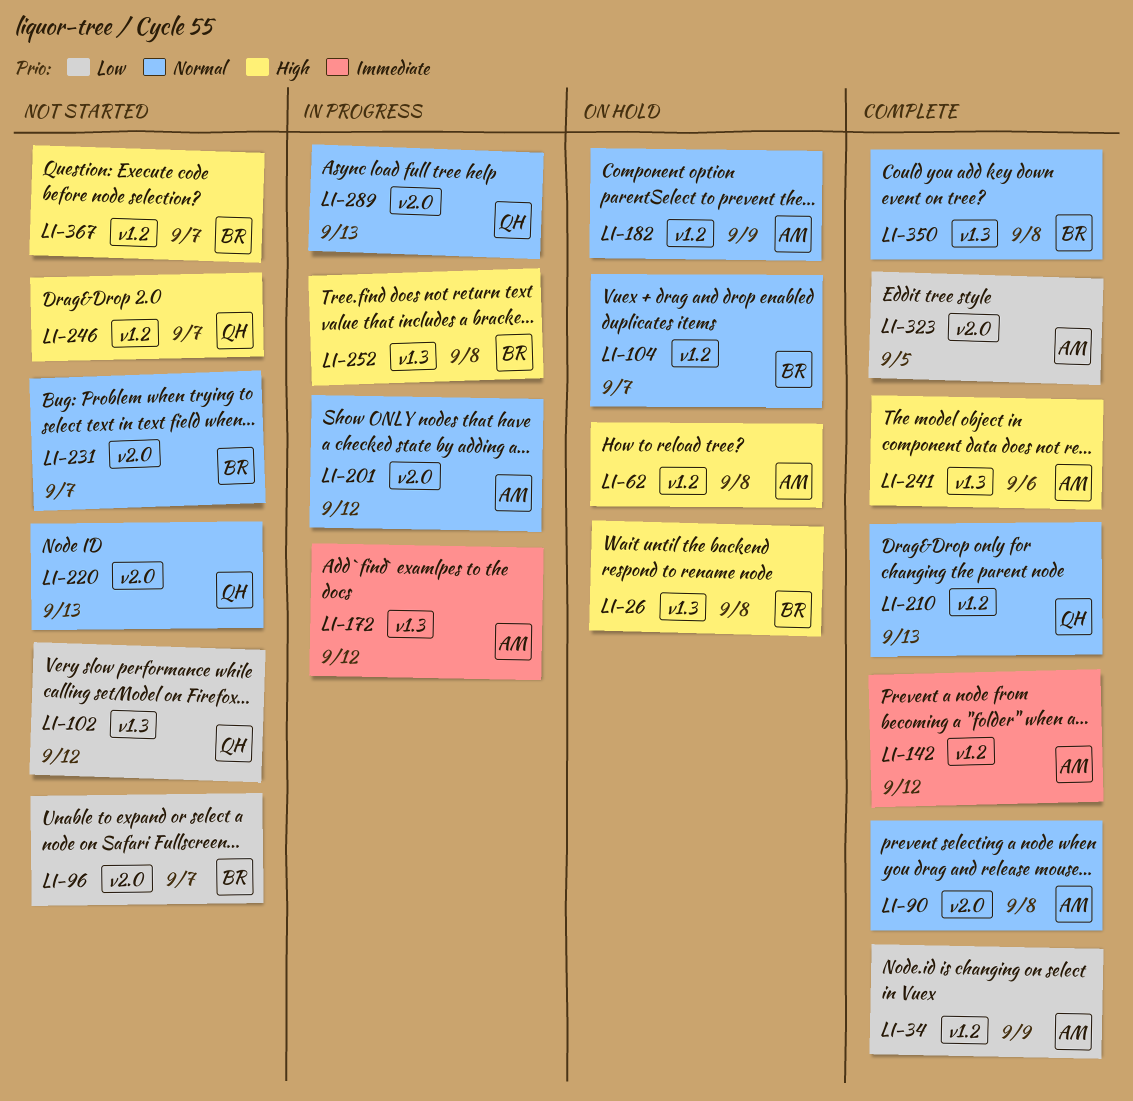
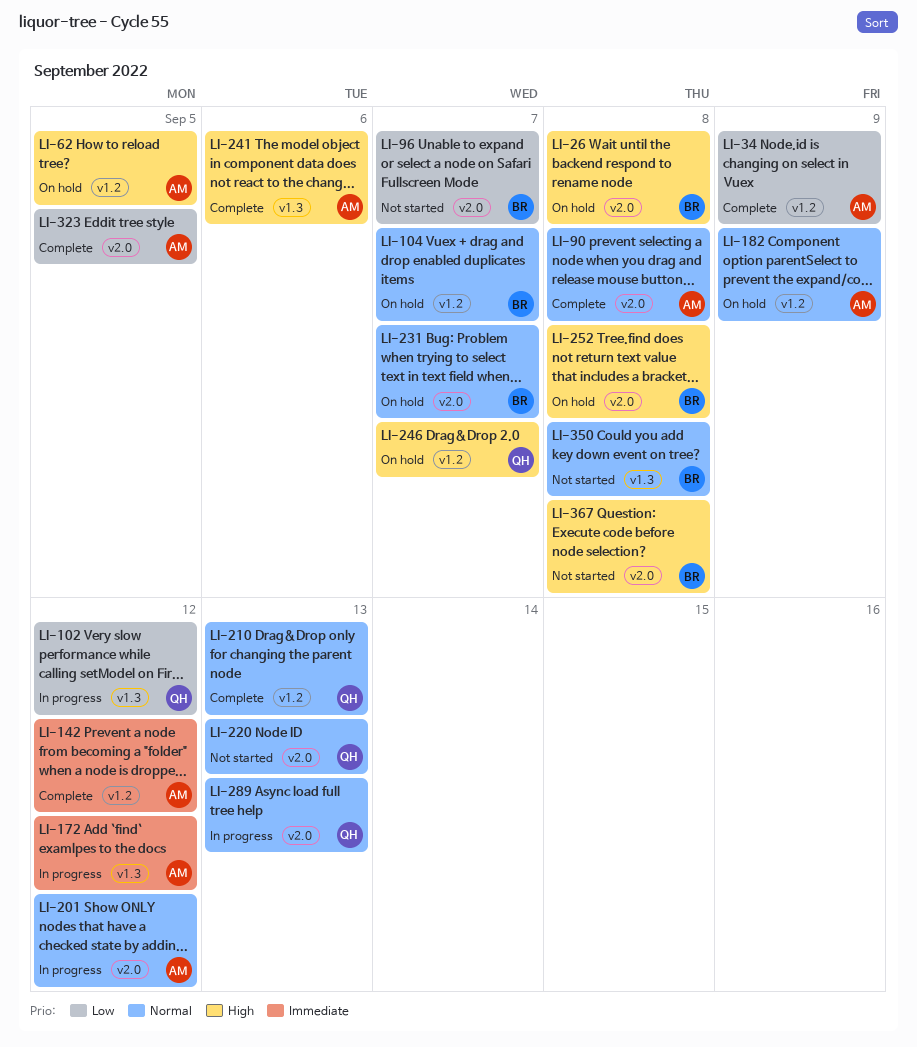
LI-26, label: v1.3 -> v2.0
LI-62, due: Sep 8 -> Sep 5
LI-102, status: Not started -> In progress
LI-231, status: Not started -> On hold
LI-246, status: Not started -> On hold
LI-252, status: In progress -> On hold
LI-252, label: v1.3 -> v2.0
LI-350, status: Complete -> Not started
LI-367, label: v1.2 -> v2.0
LI-367, due: Sep 7 -> Sep 8

